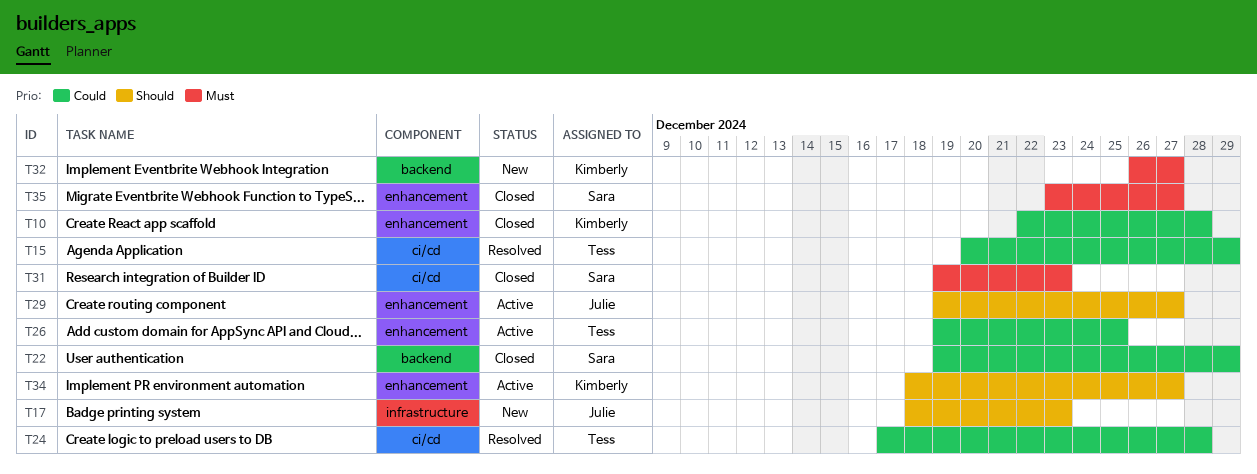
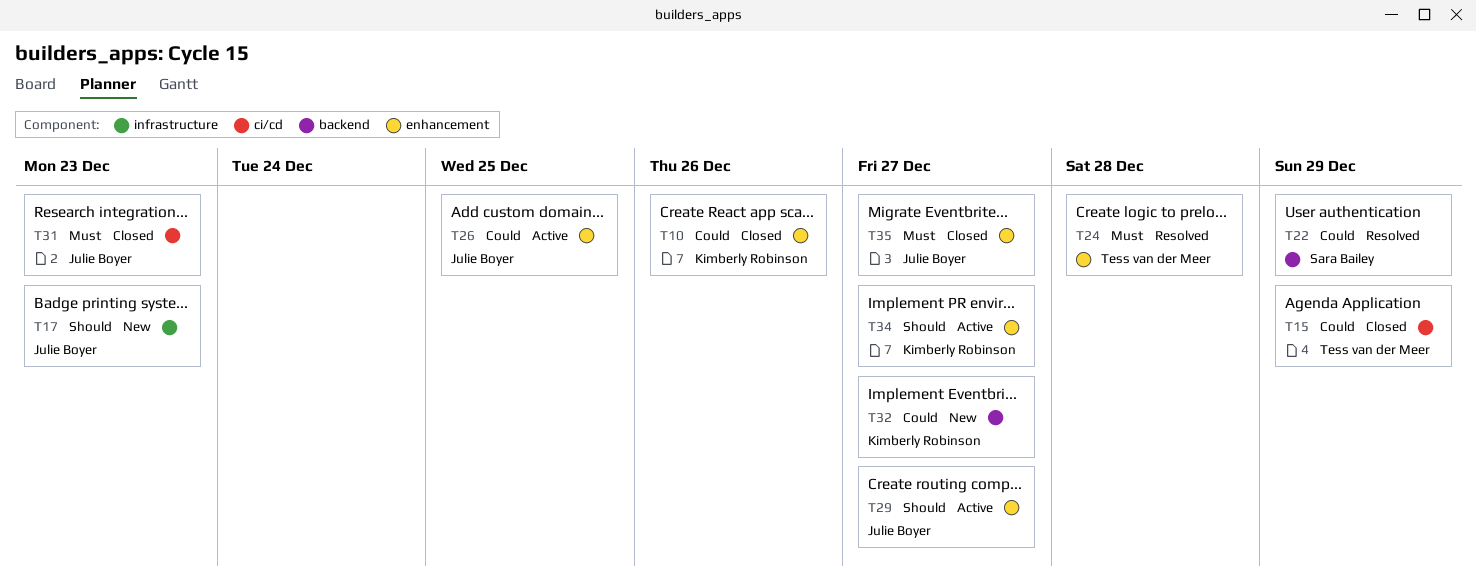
T10, due: Dec 28 -> Dec 26
T15, status: Resolved -> Closed
T22, status: Closed -> Resolved
T24, priority: Could -> Must
T24, label: ci/cd -> enhancement
T26, owner: Tess van der Meer -> Julie Boyer
T31, owner: Sara Bailey -> Julie Boyer
T32, priority: Must -> Could
T35, owner: Sara Bailey -> Julie Boyer

